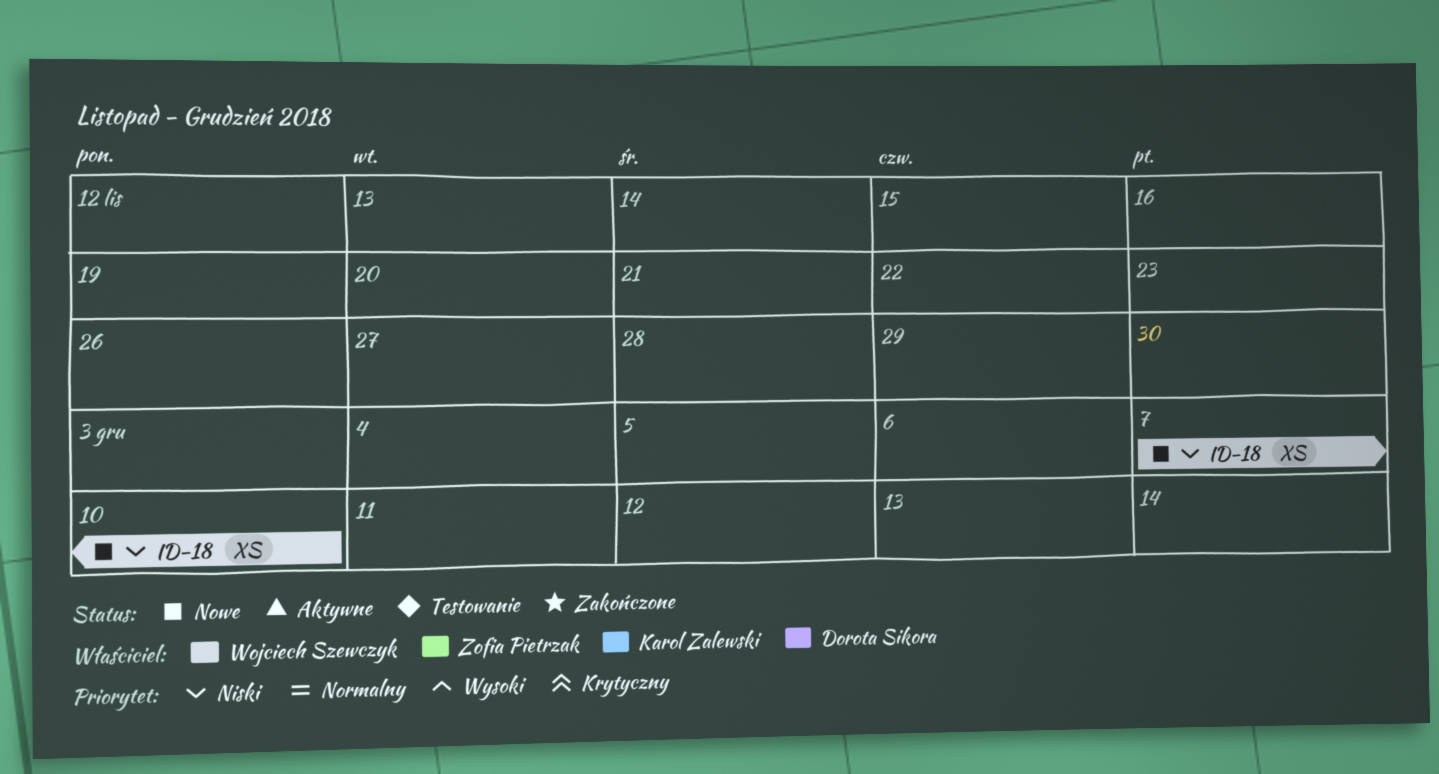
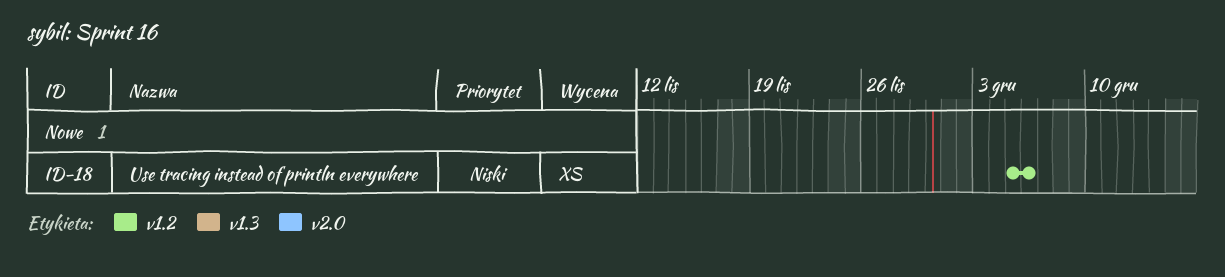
ID-18, start: Dec 7 -> Dec 5
ID-18, due: Dec 10 -> Dec 6

